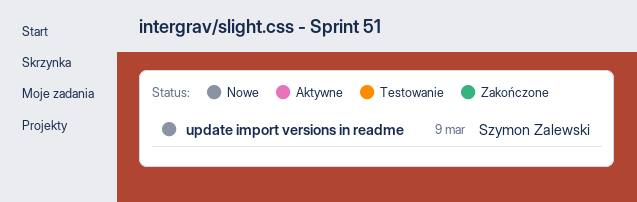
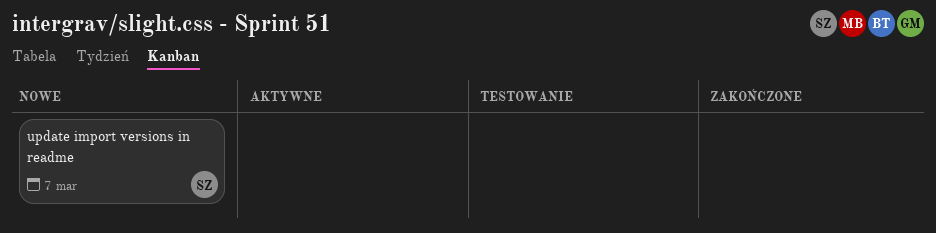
update import versions in readme, due: Mar 9 -> Mar 7

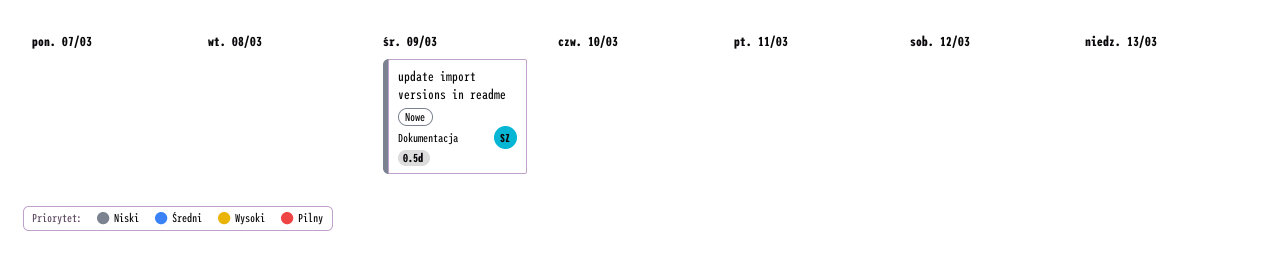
update import versions in readme, due: Mar 7 -> Mar 9

